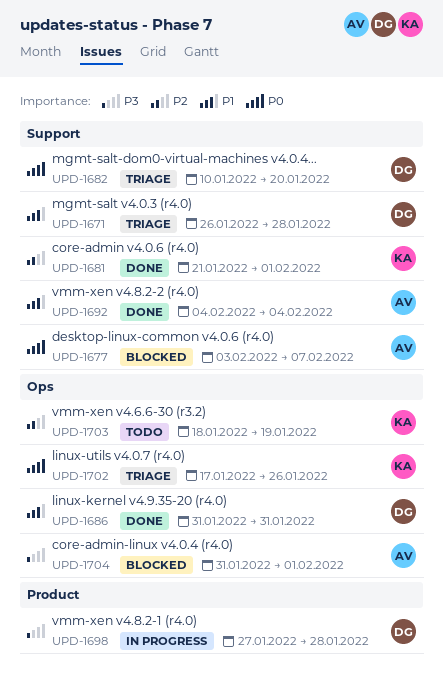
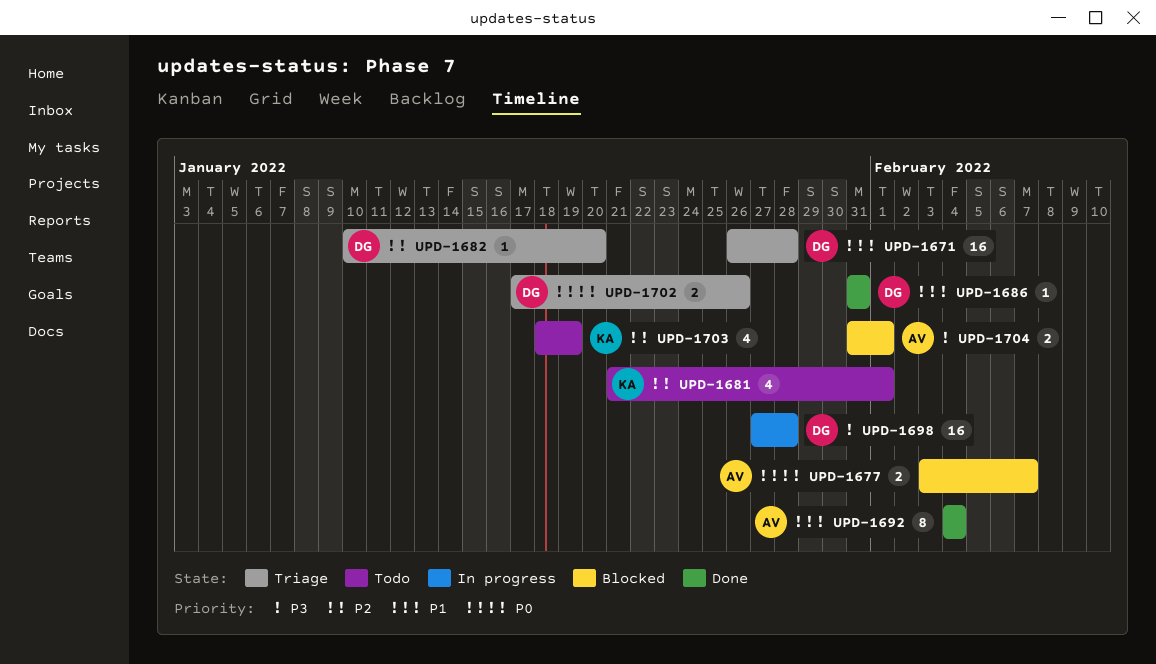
UPD-1681, status: Done -> Todo
UPD-1682, priority: P0 -> P2
UPD-1702, owner: KA -> DG

